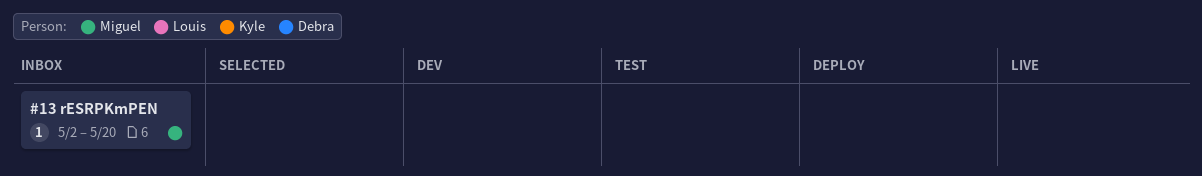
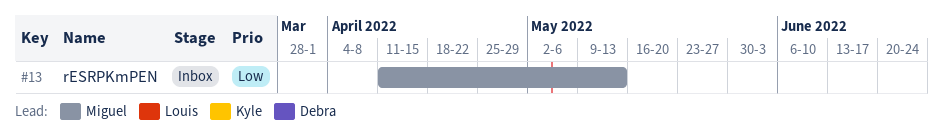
#13, start: May 2 -> Apr 11
#13, due: May 20 -> May 13

